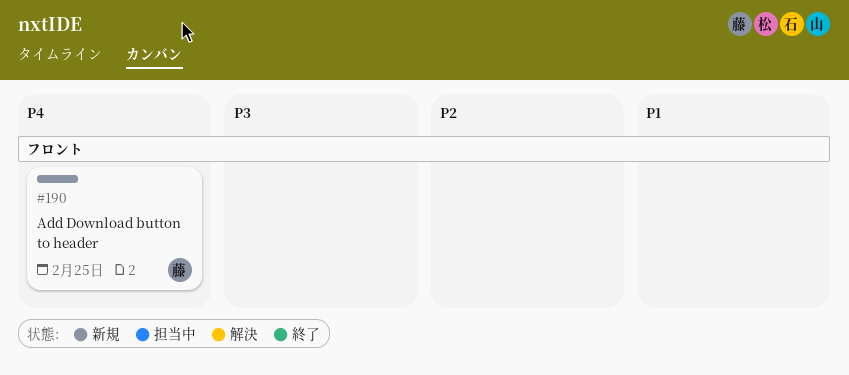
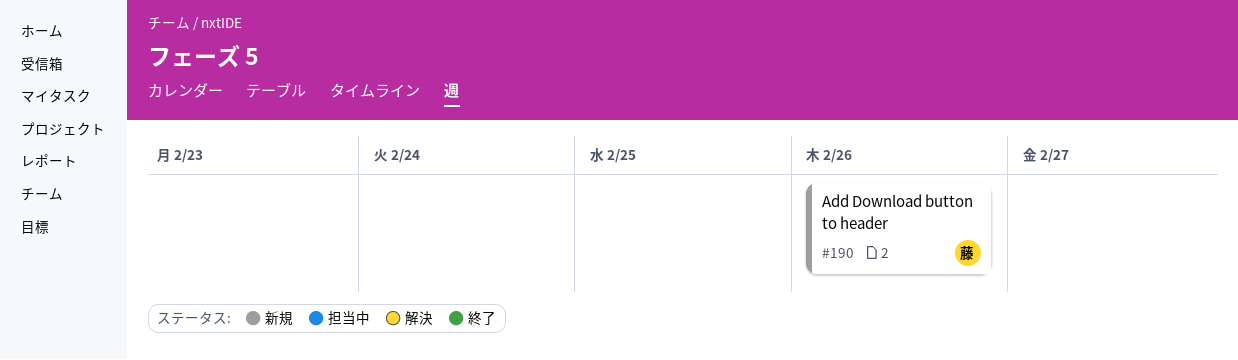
#190, due: Feb 25 -> Feb 26

